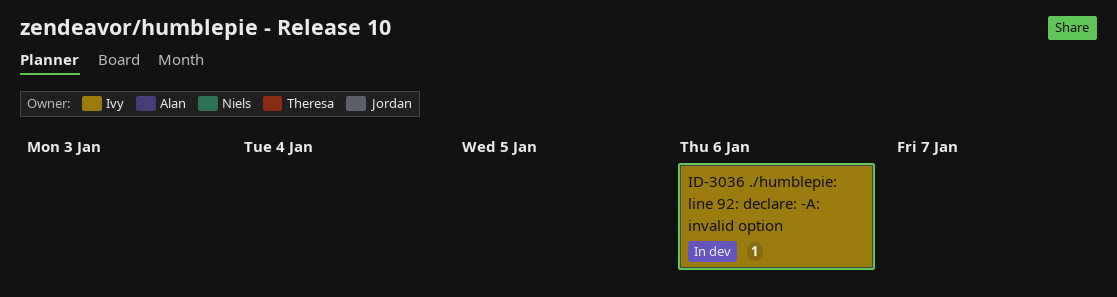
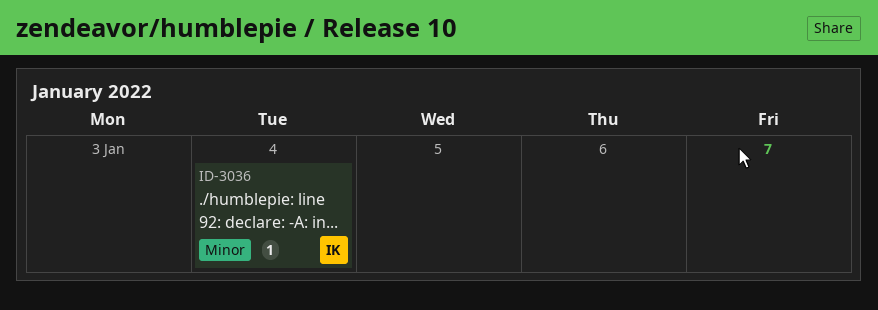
ID-3036, due: Jan 6 -> Jan 4

